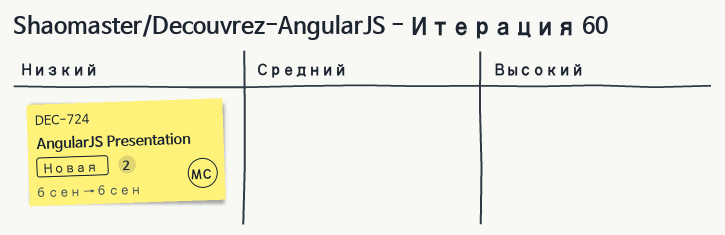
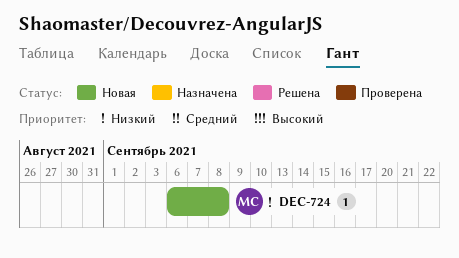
DEC-724, estimate: 2 -> 1
DEC-724, due: Sep 6 -> Sep 8

